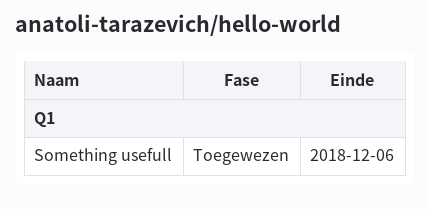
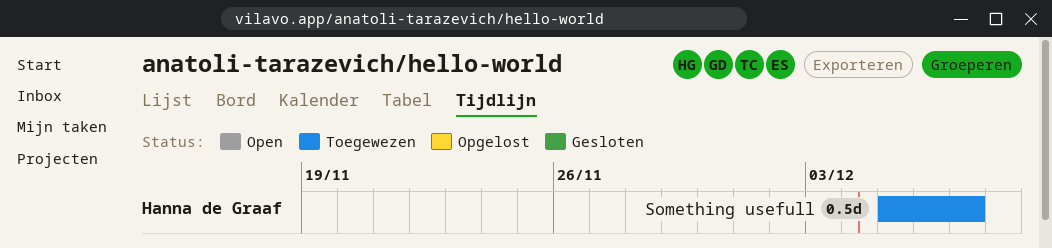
Something usefull, due: Dec 6 -> Dec 7

